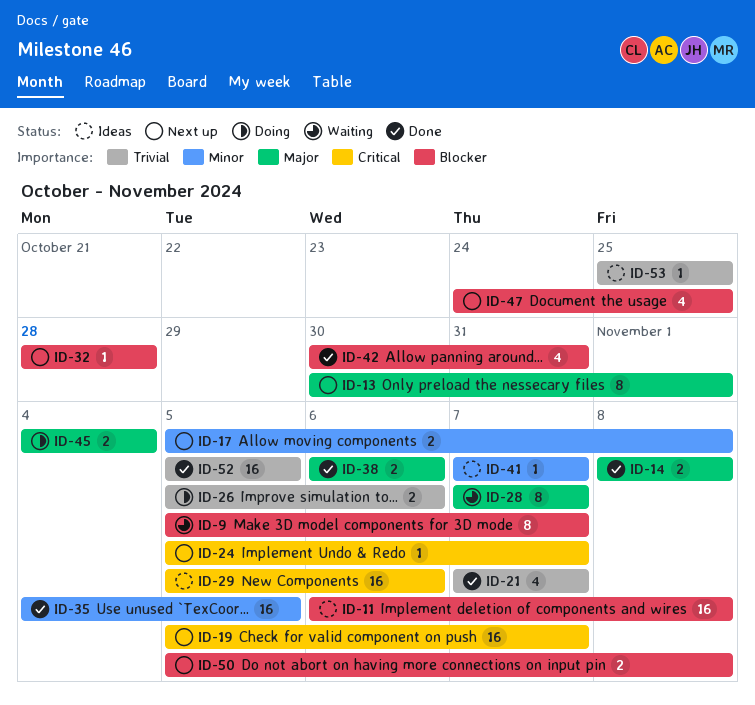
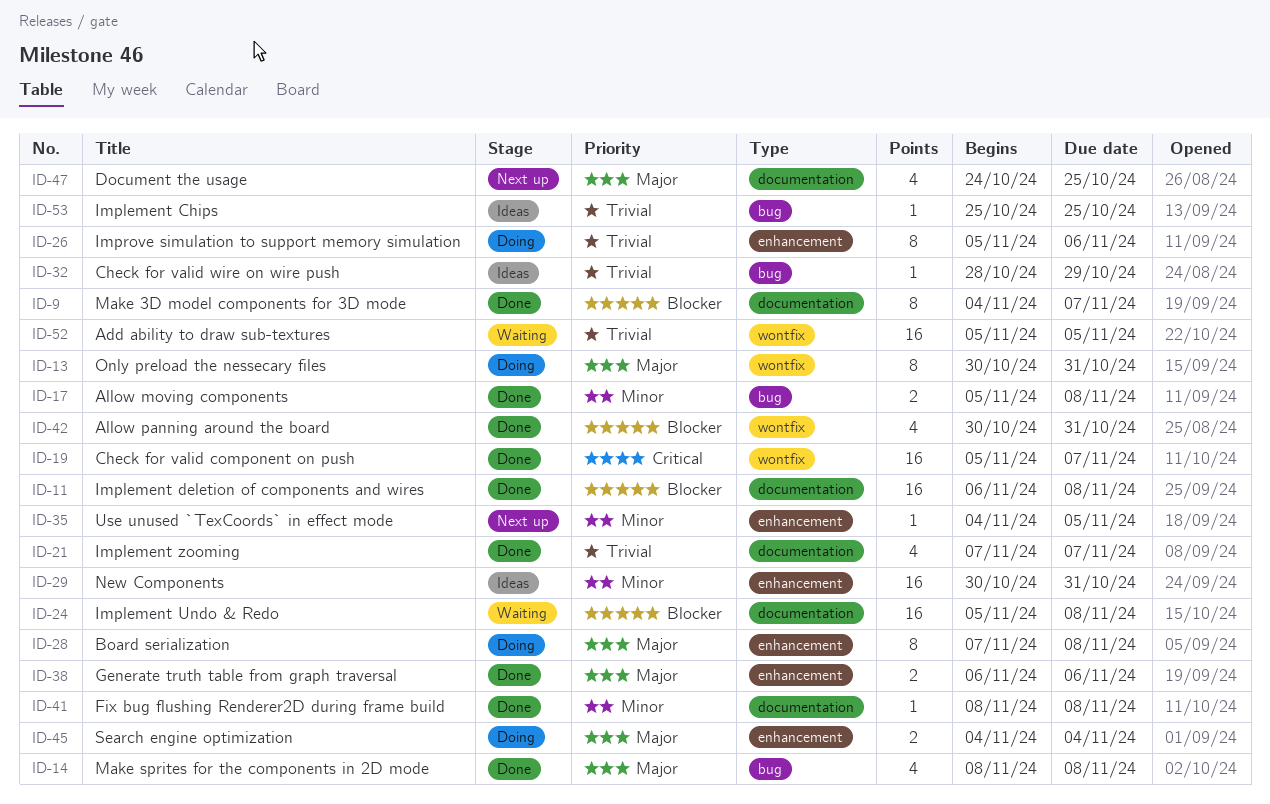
ID-9, status: Waiting -> Done
ID-9, start: Nov 5 -> Nov 4
ID-11, status: Ideas -> Done
ID-13, status: Next up -> Doing
ID-13, due: Nov 1 -> Oct 31
ID-14, estimate: 2 -> 4
ID-17, status: Next up -> Done
ID-19, status: Next up -> Done
ID-24, status: Next up -> Waiting
ID-24, priority: Critical -> Blocker
ID-24, estimate: 1 -> 16
ID-24, due: Nov 7 -> Nov 8
ID-26, estimate: 2 -> 8
ID-28, status: Waiting -> Doing
ID-28, due: Nov 7 -> Nov 8
ID-29, priority: Critical -> Minor
ID-29, start: Nov 5 -> Oct 30
ID-29, due: Nov 6 -> Oct 31
ID-32, status: Next up -> Ideas
ID-32, priority: Blocker -> Trivial
ID-32, due: Oct 28 -> Oct 29
ID-35, status: Done -> Next up
ID-35, estimate: 16 -> 1
ID-41, status: Ideas -> Done
ID-41, start: Nov 7 -> Nov 8
ID-41, due: Nov 7 -> Nov 8
ID-47, priority: Blocker -> Major
ID-50: present -> none
ID-52, status: Done -> Waiting

